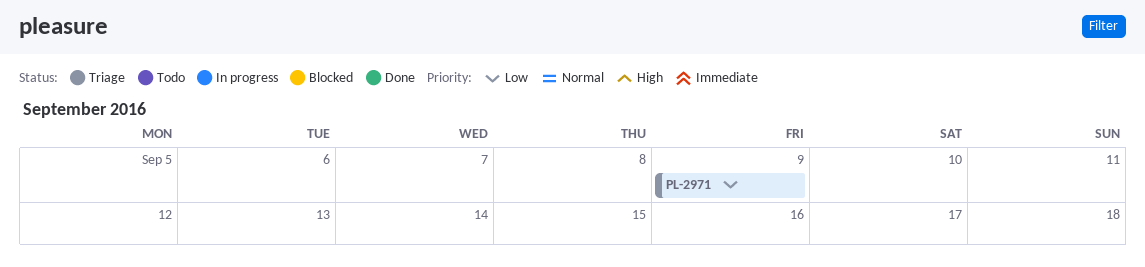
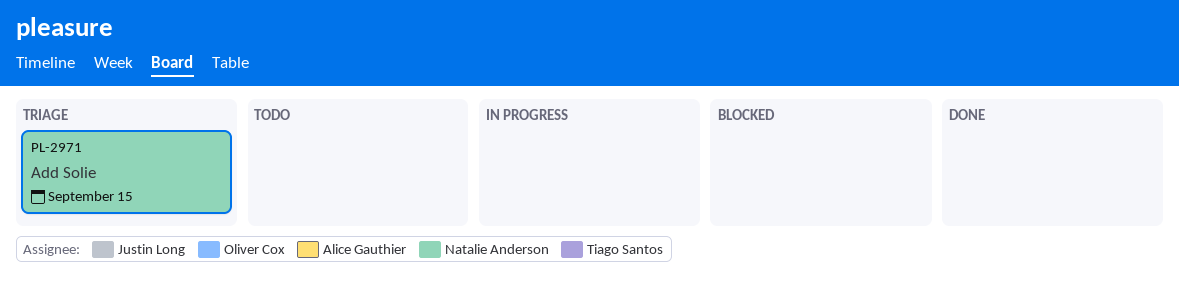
PL-2971, due: Sep 9 -> Sep 15

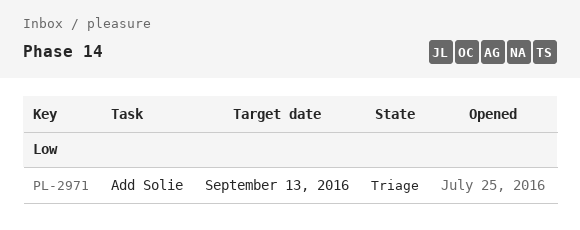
PL-2971, due: Sep 15 -> Sep 13

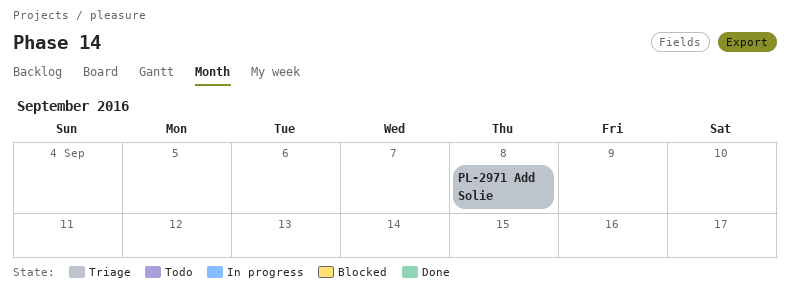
PL-2971, due: Sep 13 -> Sep 8

